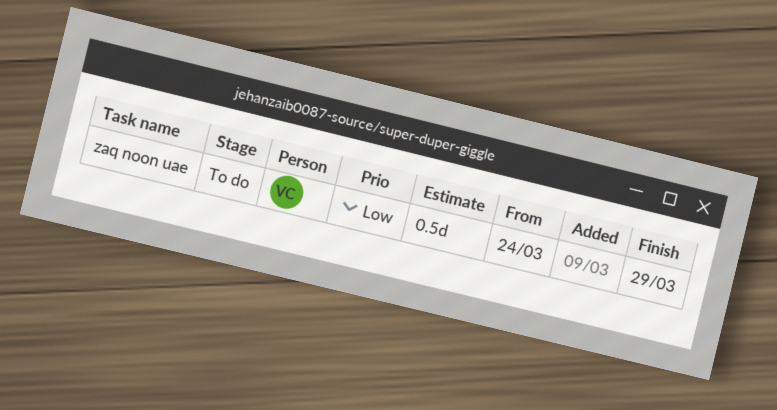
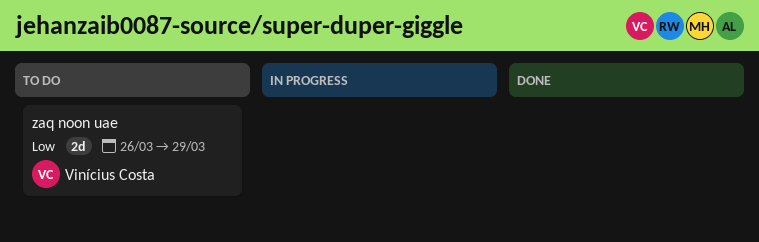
zaq noon uae, estimate: 0.5d -> 2d
zaq noon uae, start: Mar 24 -> Mar 26

